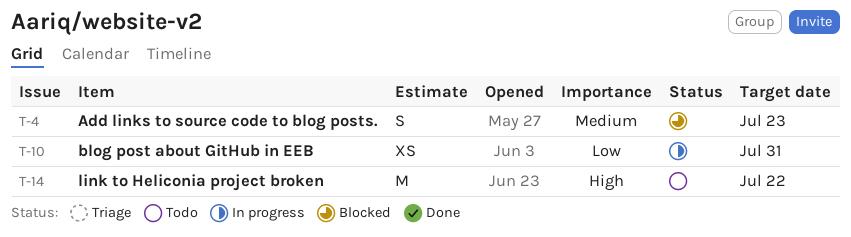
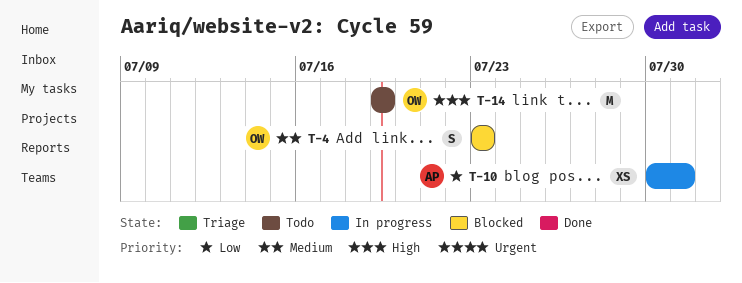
T-14, due: Jul 22 -> Jul 19

